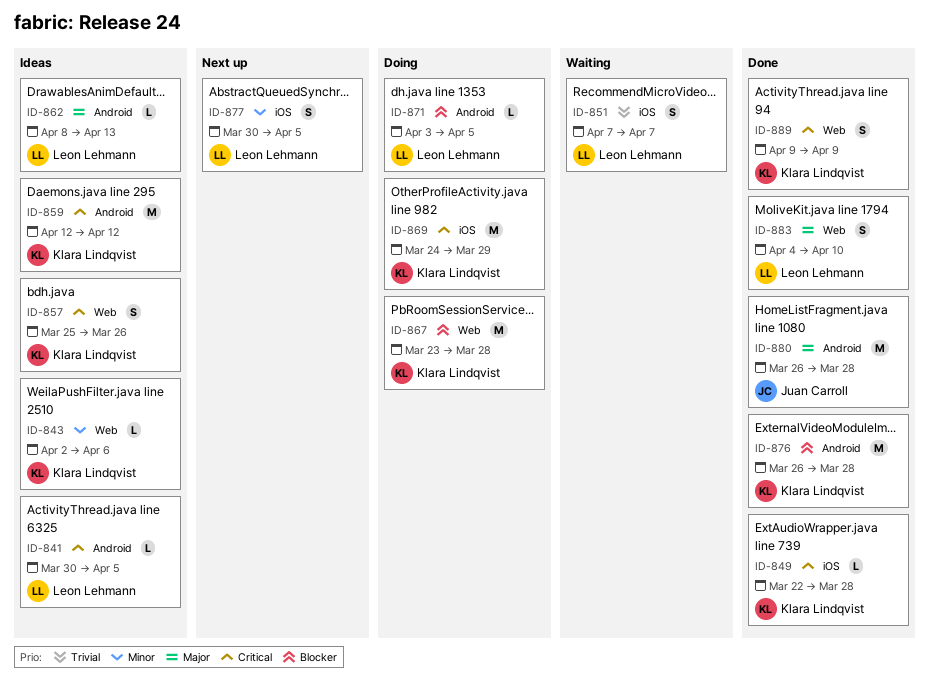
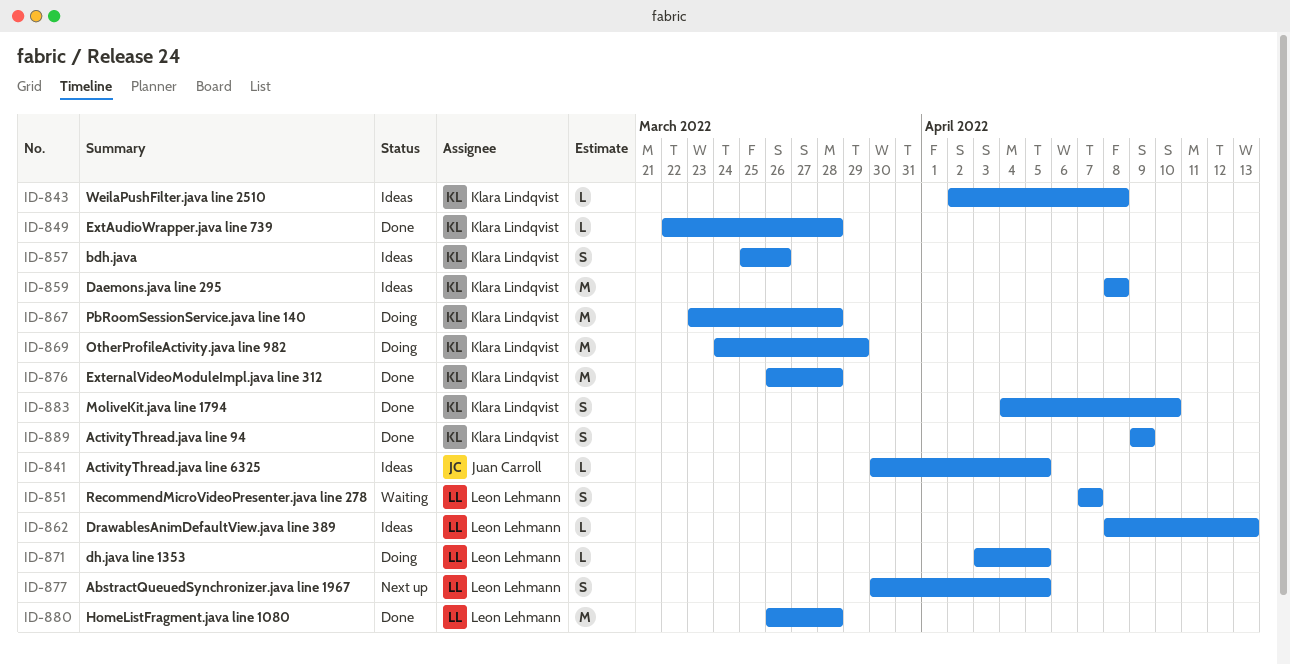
ID-841, owner: Leon Lehmann -> Juan Carroll
ID-843, due: Apr 6 -> Apr 8
ID-859, start: Apr 12 -> Apr 8
ID-859, due: Apr 12 -> Apr 8
ID-880, owner: Juan Carroll -> Leon Lehmann
ID-883, owner: Leon Lehmann -> Klara Lindqvist

